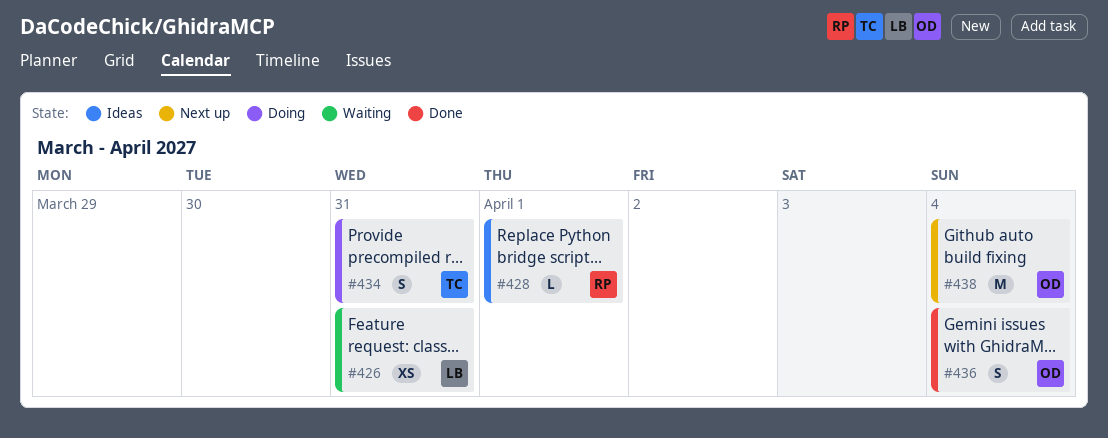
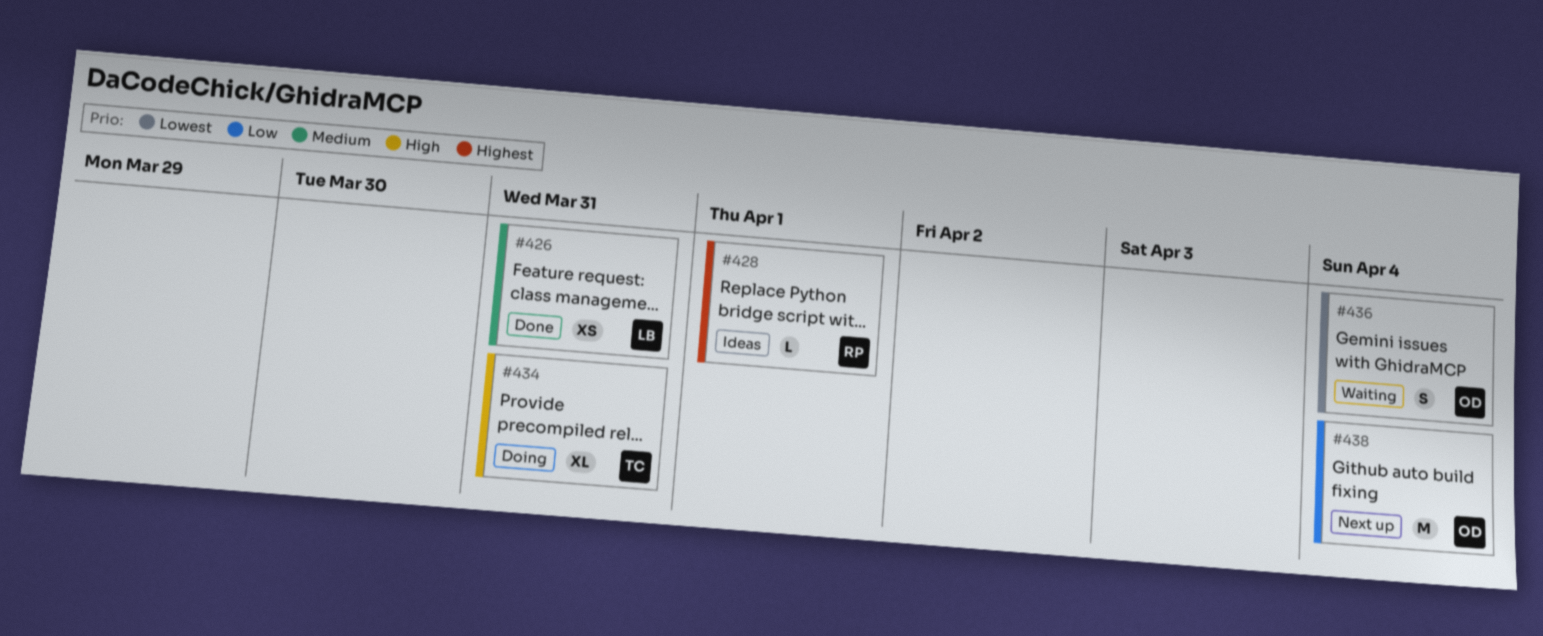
#426, status: Waiting -> Done
#434, estimate: S -> XL
#436, status: Done -> Waiting

